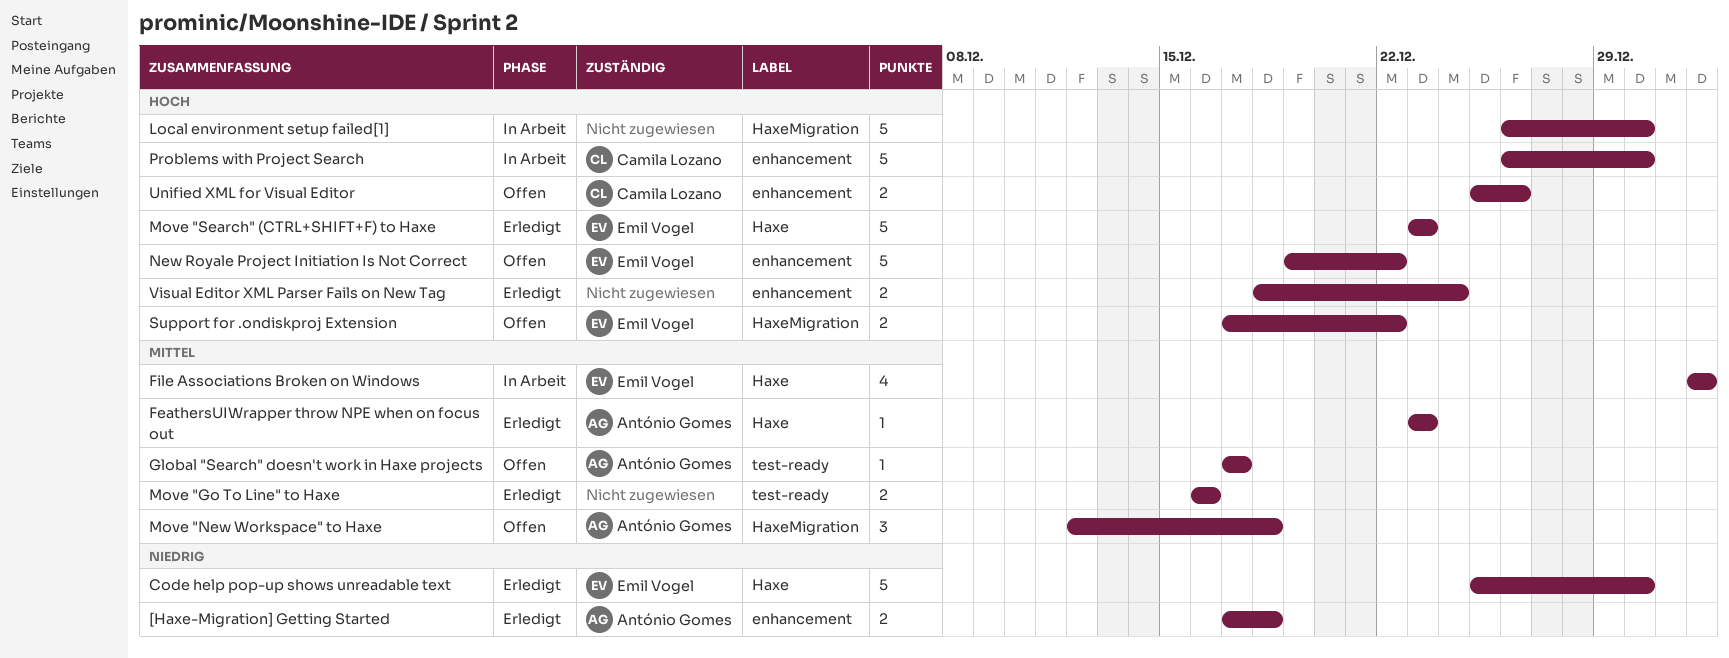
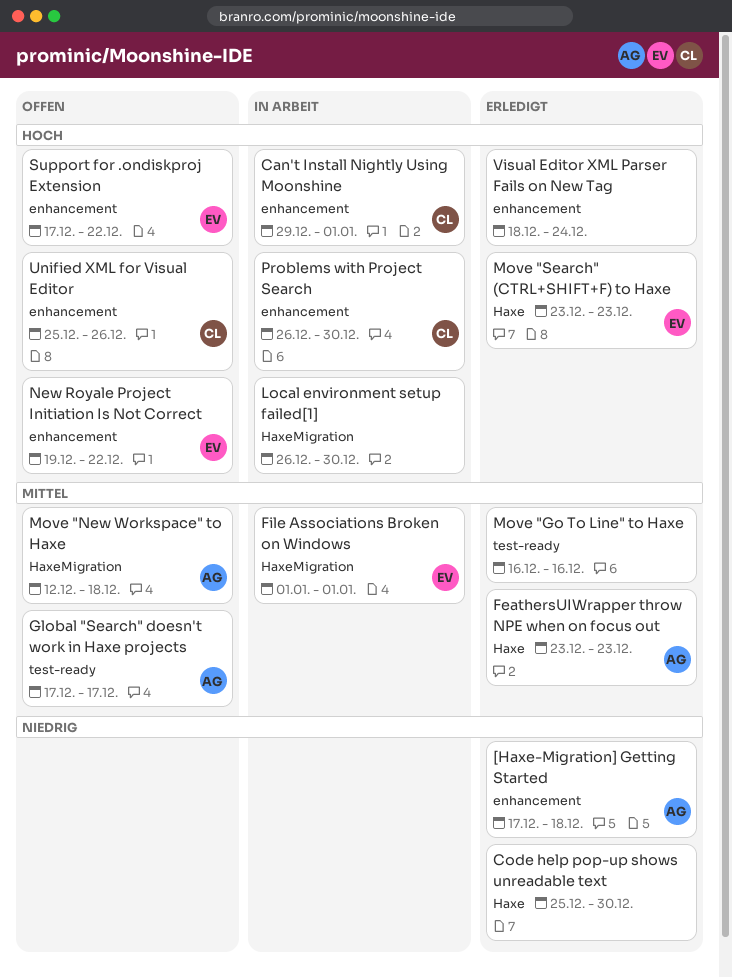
Can't Install Nightly Using Moonshine: none -> present
Code help pop-up shows unreadable text, owner: Emil Vogel -> none
File Associations Broken on Windows, label: Haxe -> HaxeMigration
Support for .ondiskproj Extension, label: HaxeMigration -> enhancement

